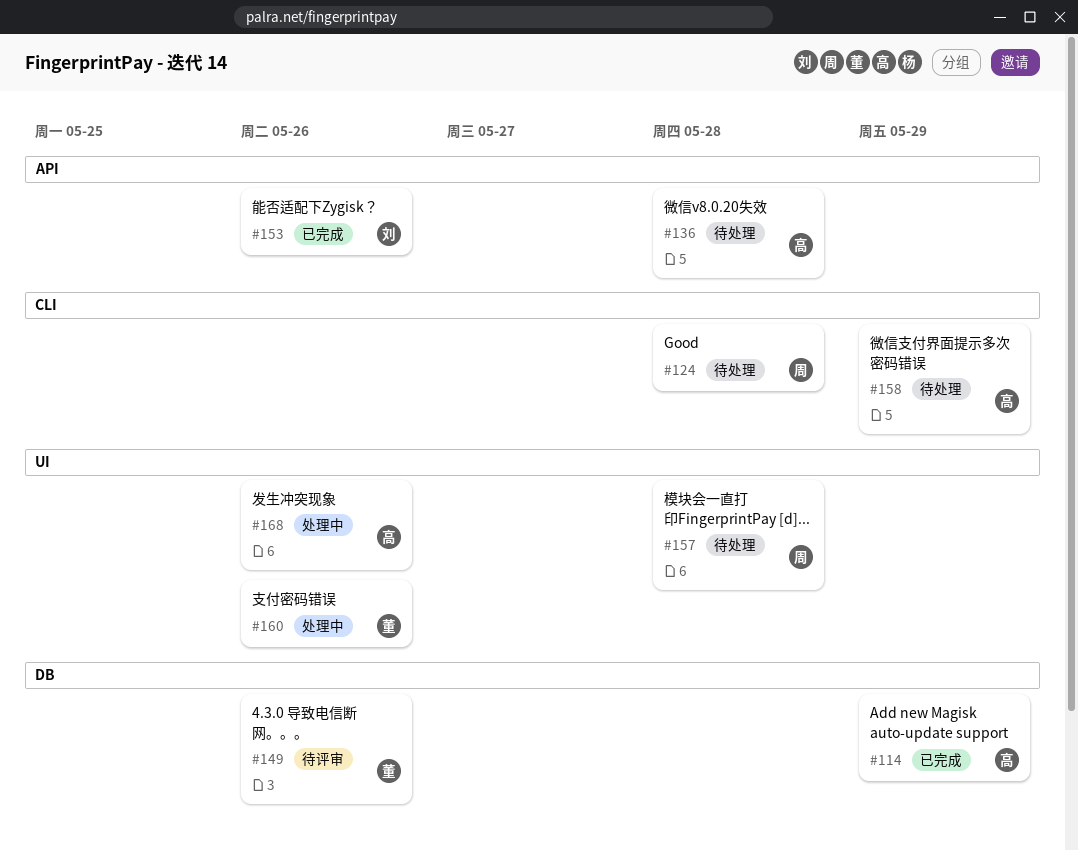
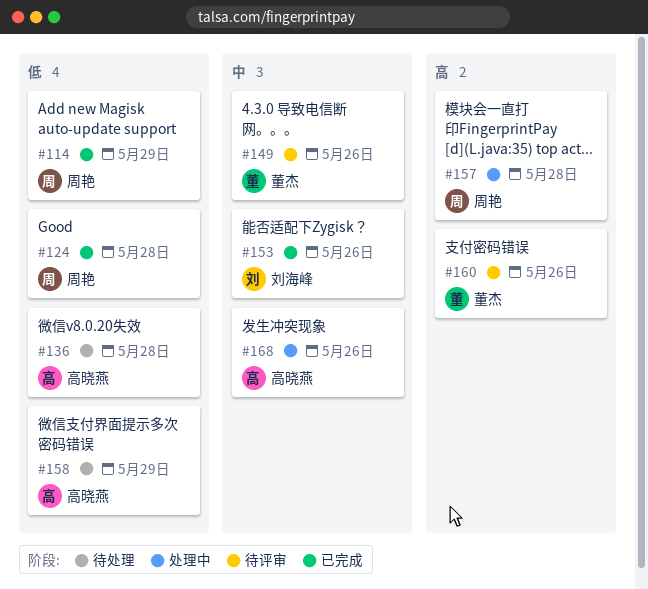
#114, owner: 高晓燕 -> 周艳
#124, status: 待处理 -> 已完成
#157, status: 待处理 -> 处理中
#160, status: 处理中 -> 待评审

